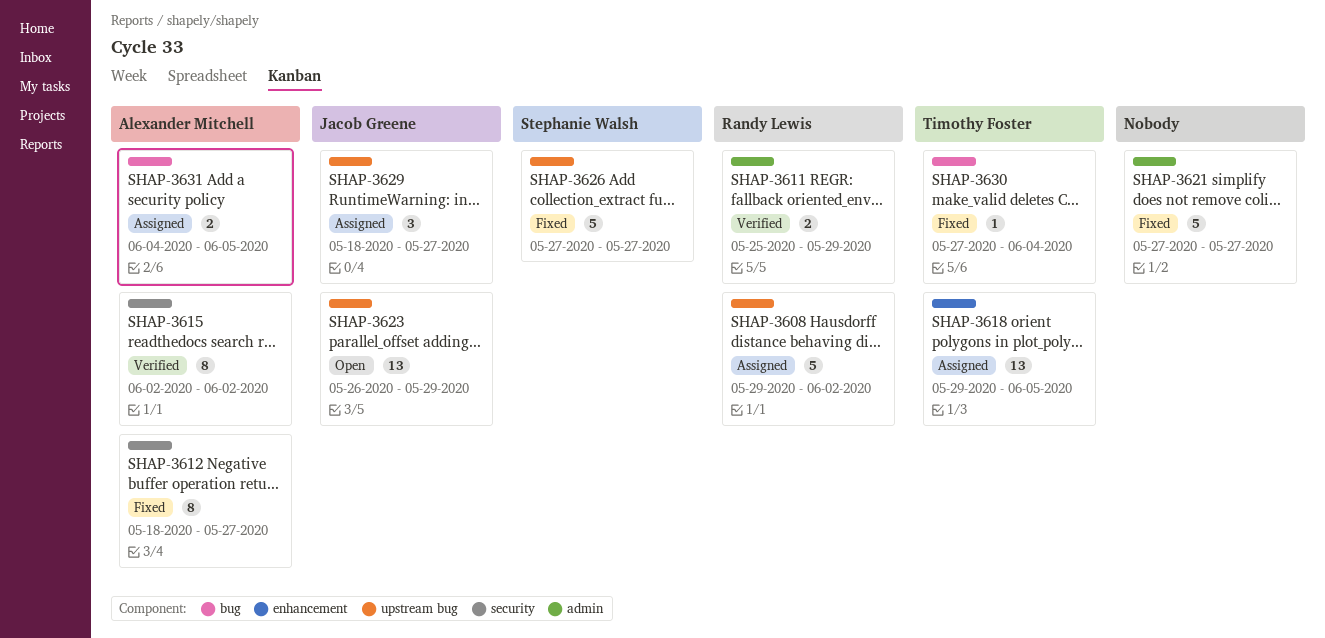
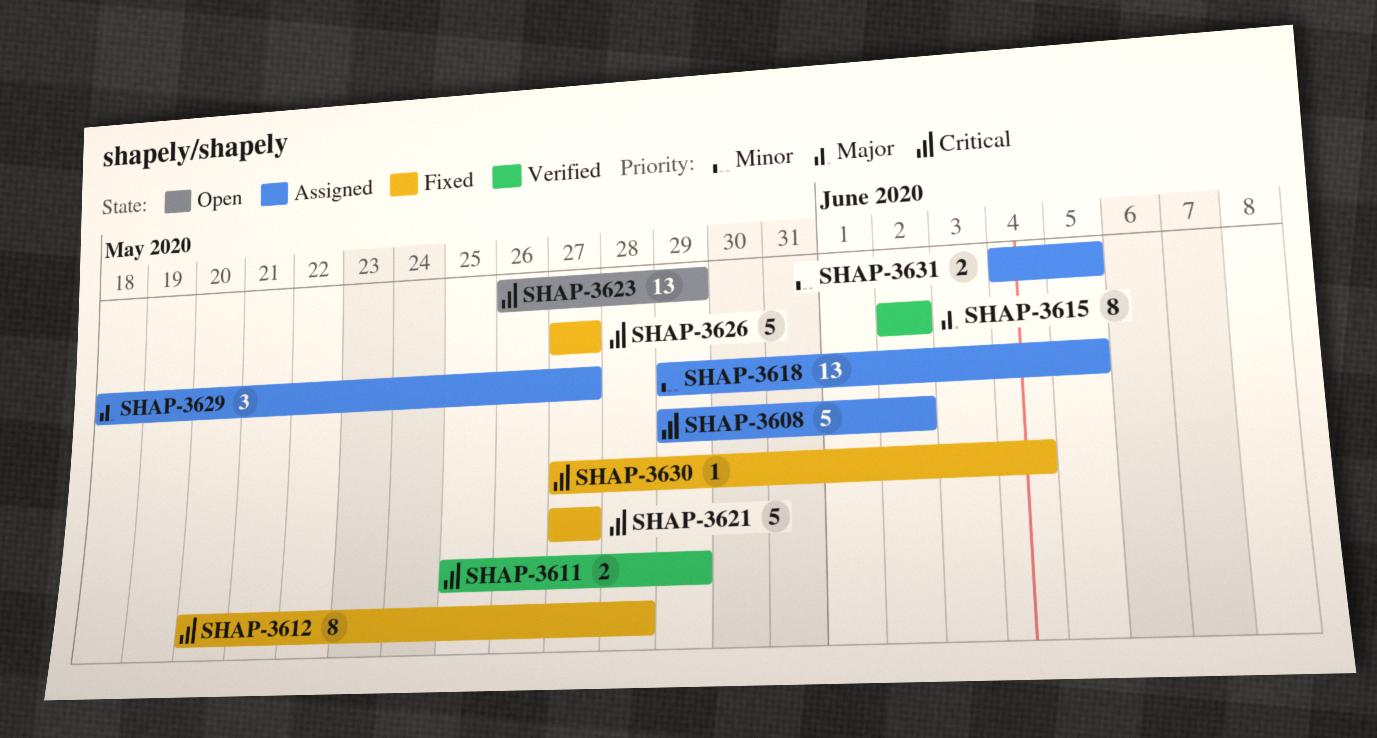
SHAP-3612, start: May 18 -> May 20
SHAP-3612, due: May 27 -> May 28

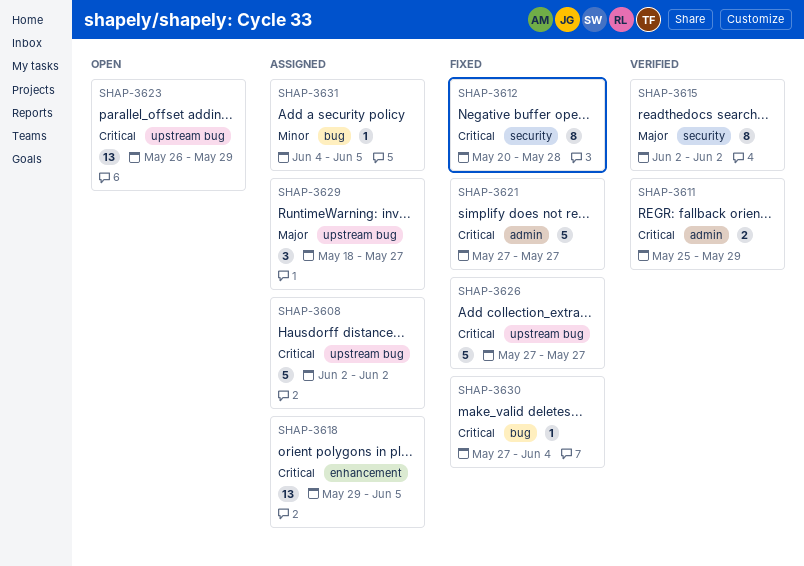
SHAP-3608, start: May 29 -> Jun 2
SHAP-3618, priority: Minor -> Critical
SHAP-3631, estimate: 2 -> 1

